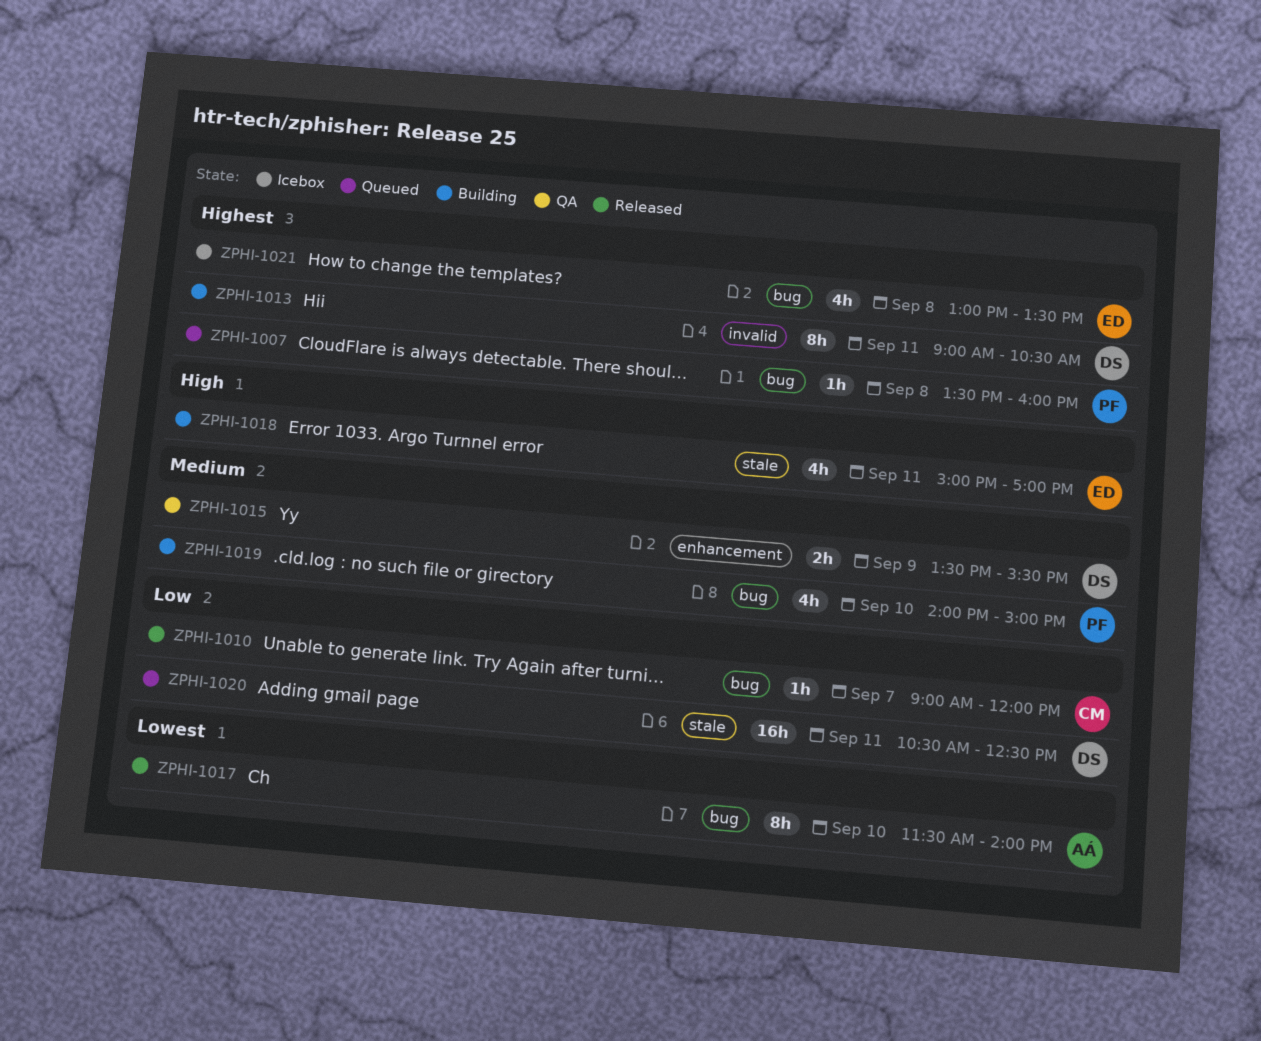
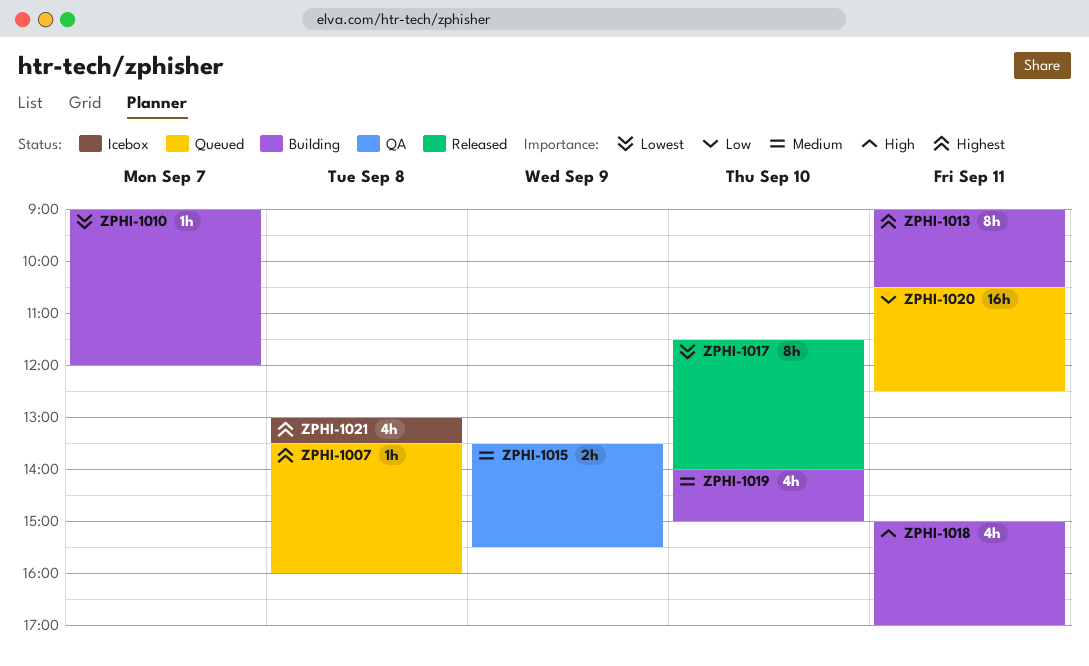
ZPHI-1010, status: Released -> Building
ZPHI-1010, priority: Low -> Lowest

